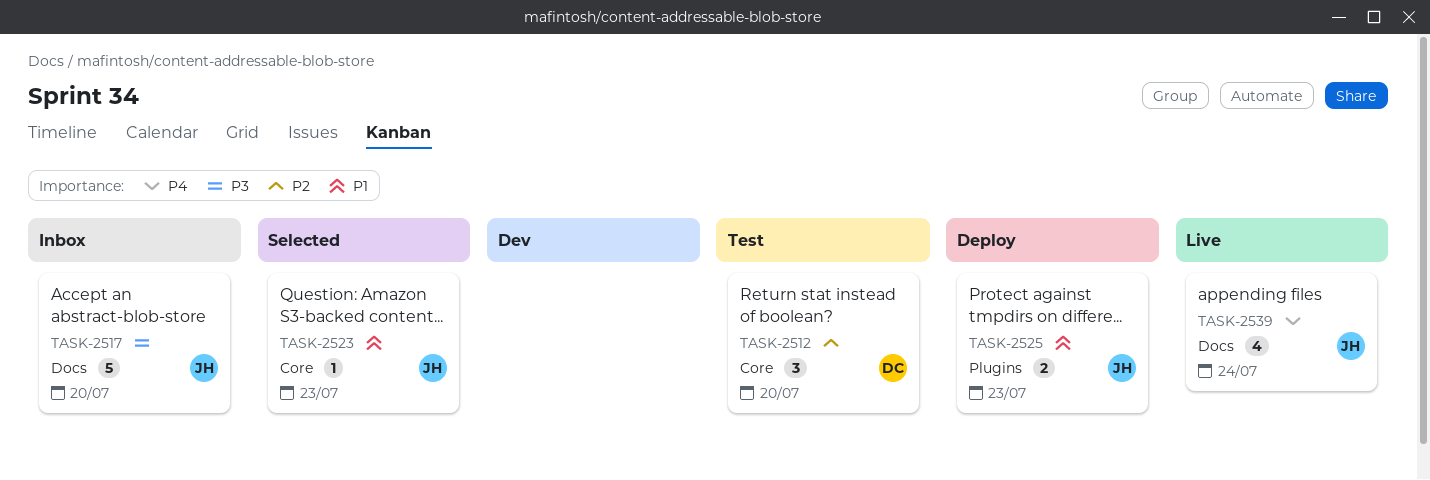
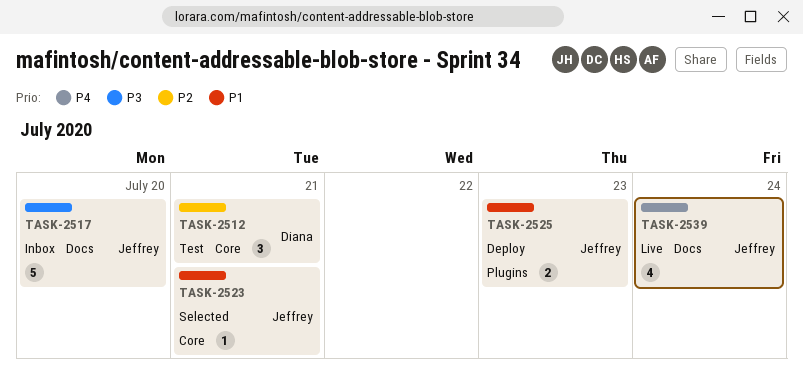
TASK-2512, day: Jul 20 -> Jul 21
TASK-2523, day: Jul 23 -> Jul 21

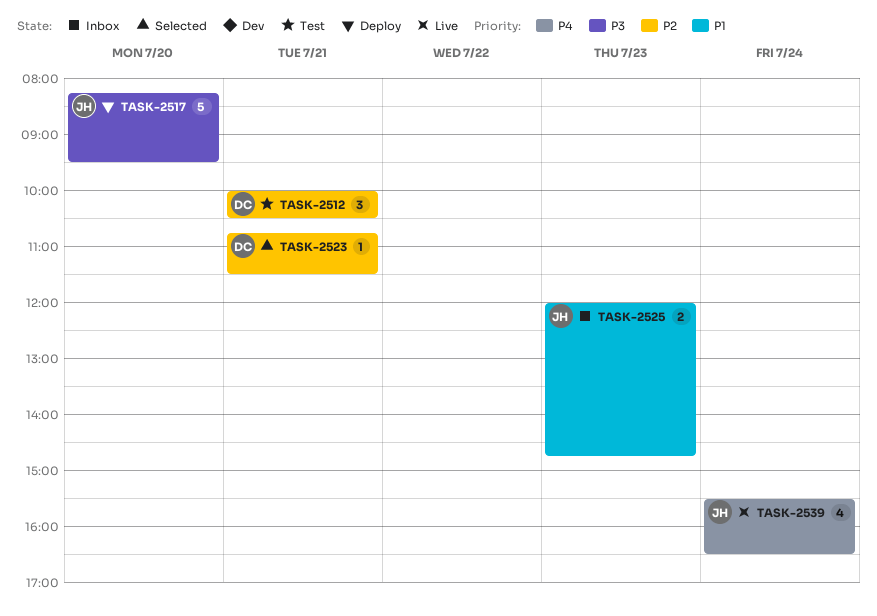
TASK-2517, status: Inbox -> Deploy
TASK-2523, owner: Jeffrey -> Diana
TASK-2523, priority: P1 -> P2
TASK-2525, status: Deploy -> Inbox

